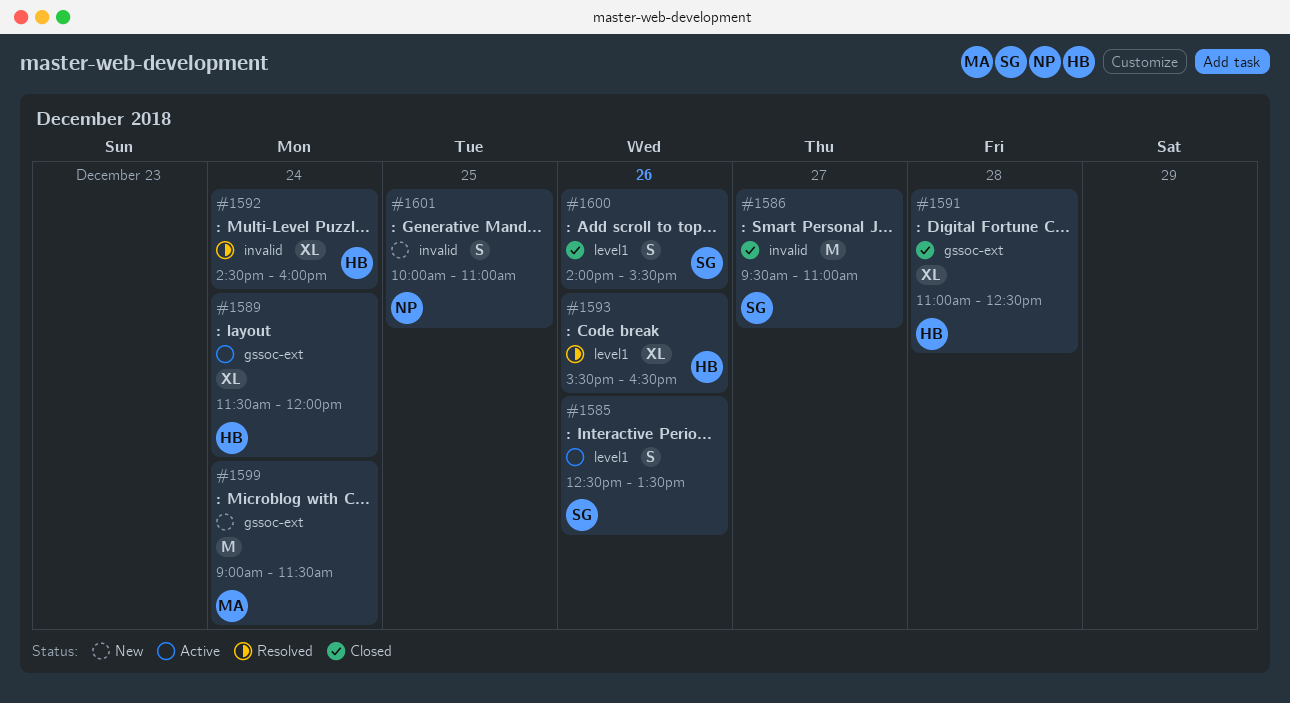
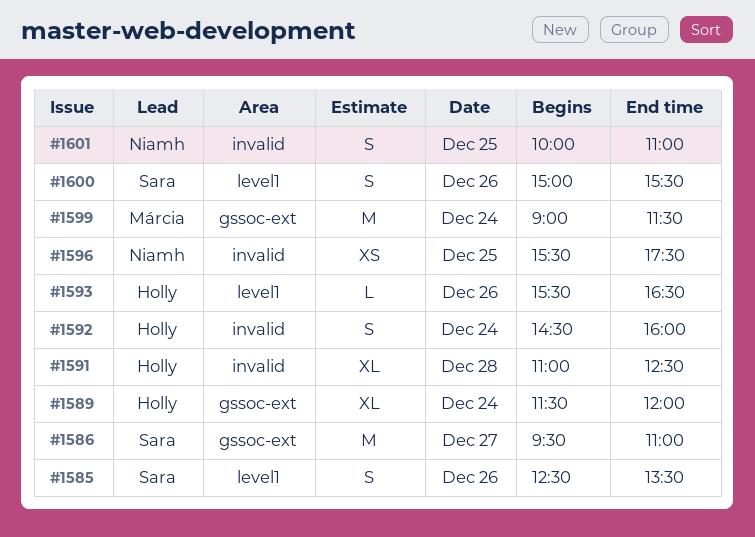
#1586, label: invalid -> gssoc-ext
#1591, label: gssoc-ext -> invalid
#1592, estimate: XL -> S
#1593, estimate: XL -> L
#1596: none -> present
#1600, begins: 14:00 -> 15:00

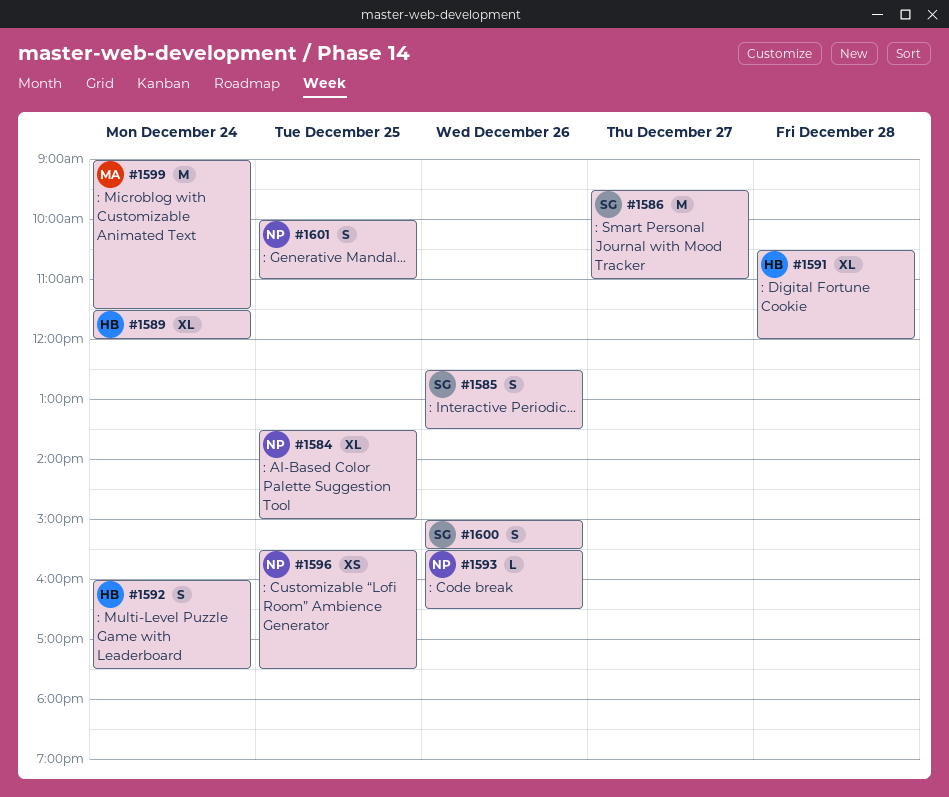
#1584: none -> present
#1591, begins: 11:00 -> 10:30
#1591, ends: 12:30 -> 12:00
#1592, begins: 14:30 -> 16:00
#1592, ends: 16:00 -> 17:30
#1593, owner: Holly -> Niamh

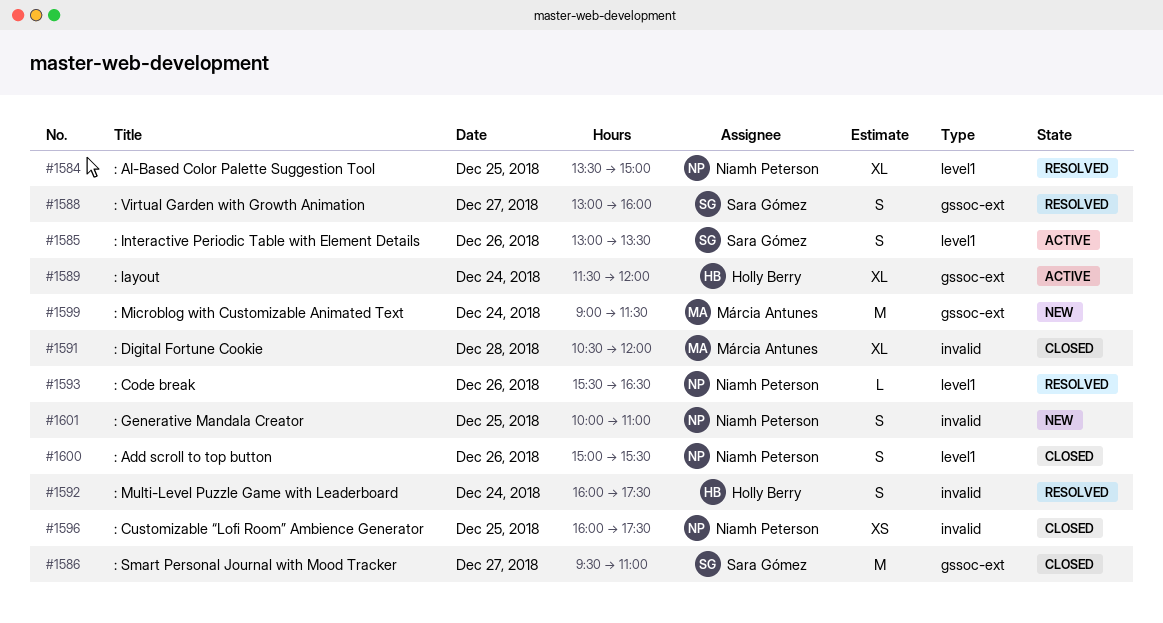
#1585, begins: 12:30 -> 13:00
#1588: none -> present
#1591, owner: Holly Berry -> Márcia Antunes
#1596, begins: 15:30 -> 16:00
#1600, owner: Sara Gómez -> Niamh Peterson

